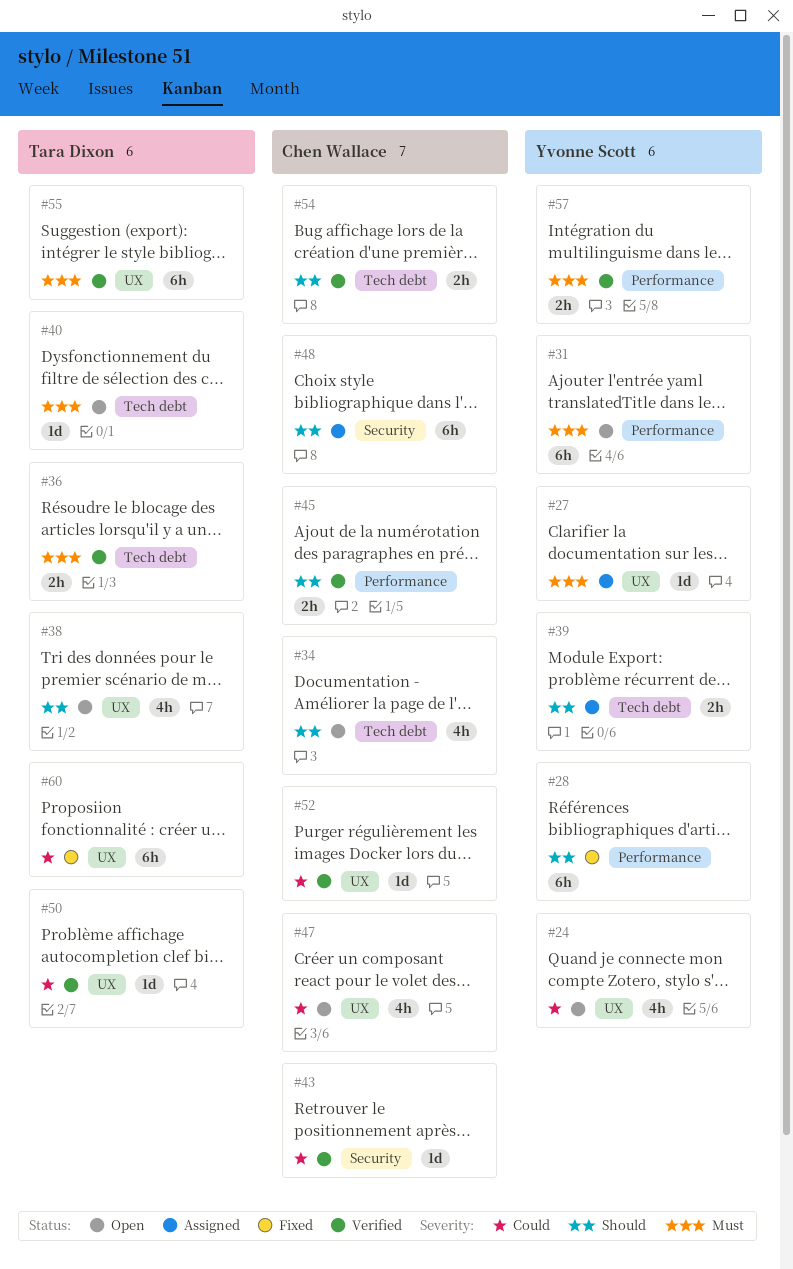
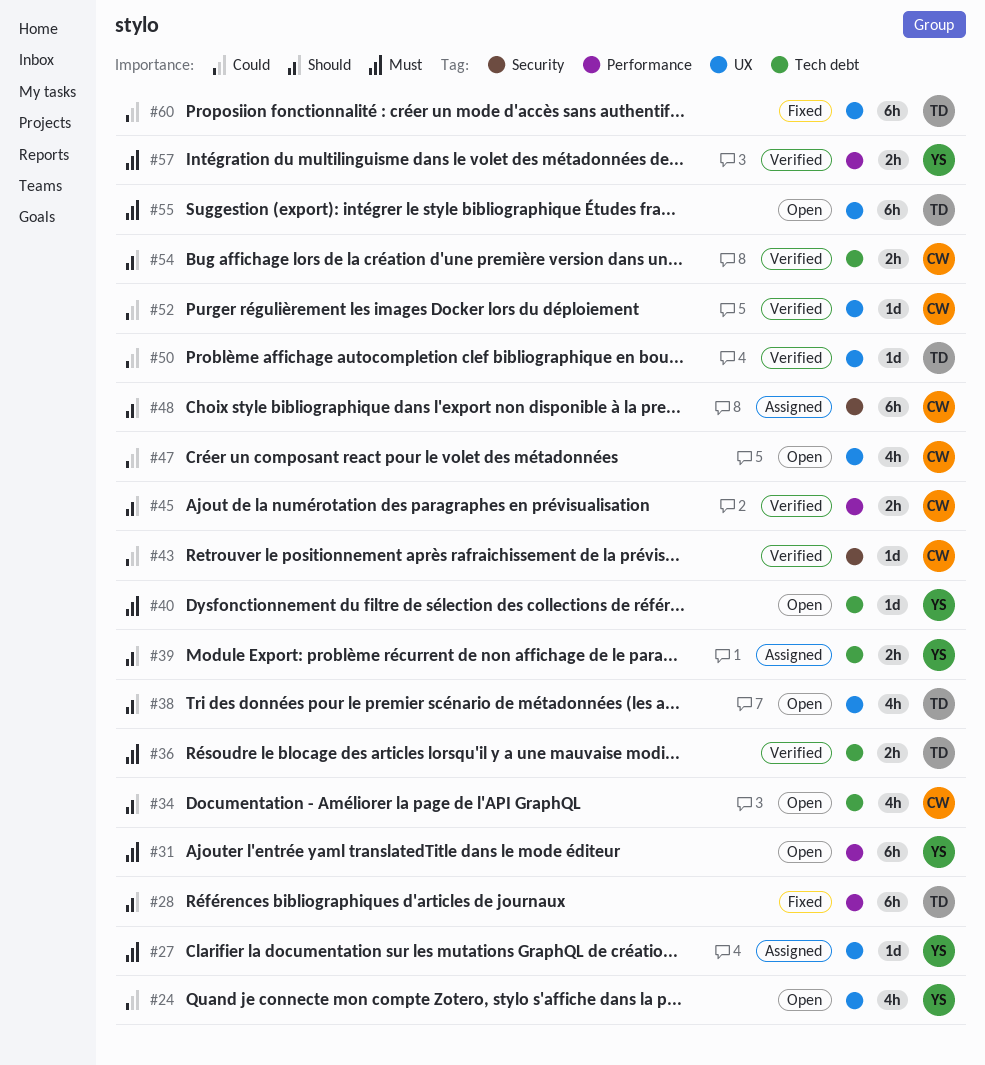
#28, owner: Yvonne Scott -> Tara Dixon
#40, owner: Tara Dixon -> Yvonne Scott
#55, status: Verified -> Open

